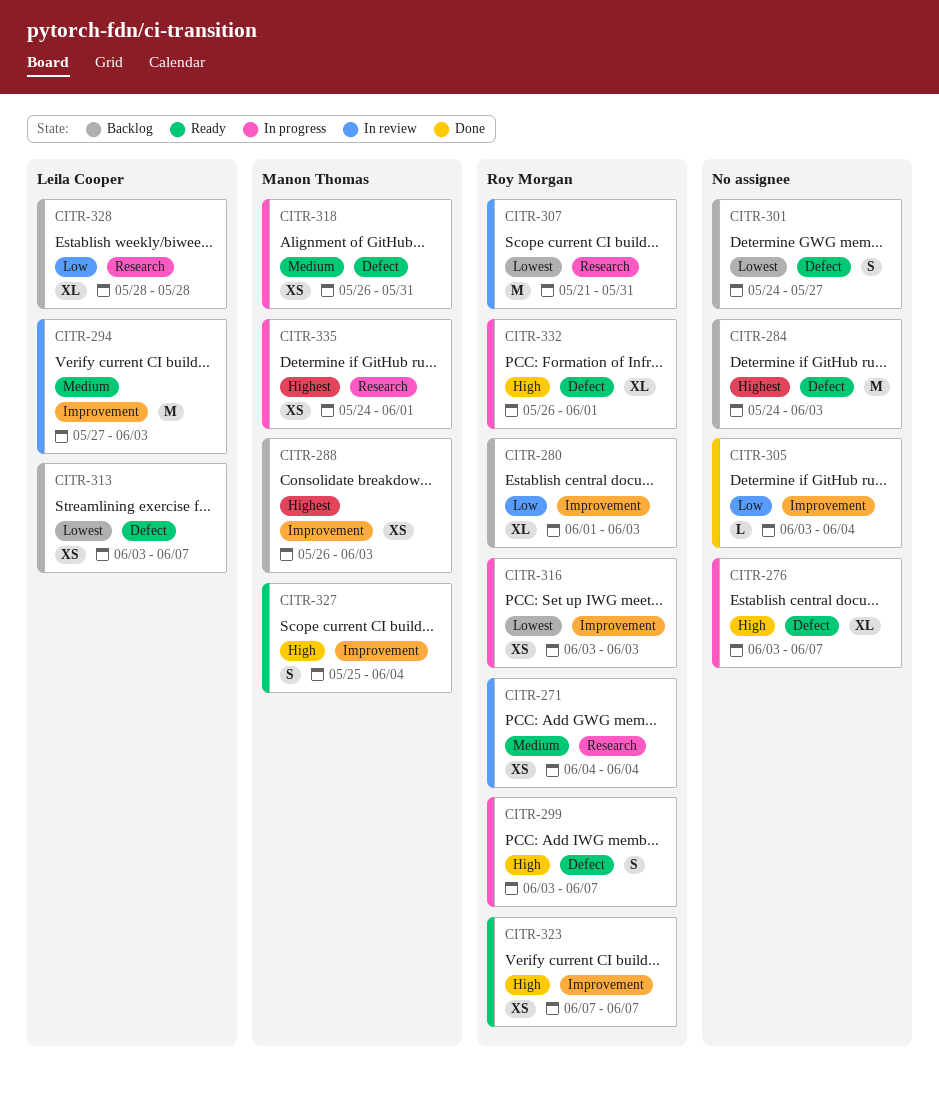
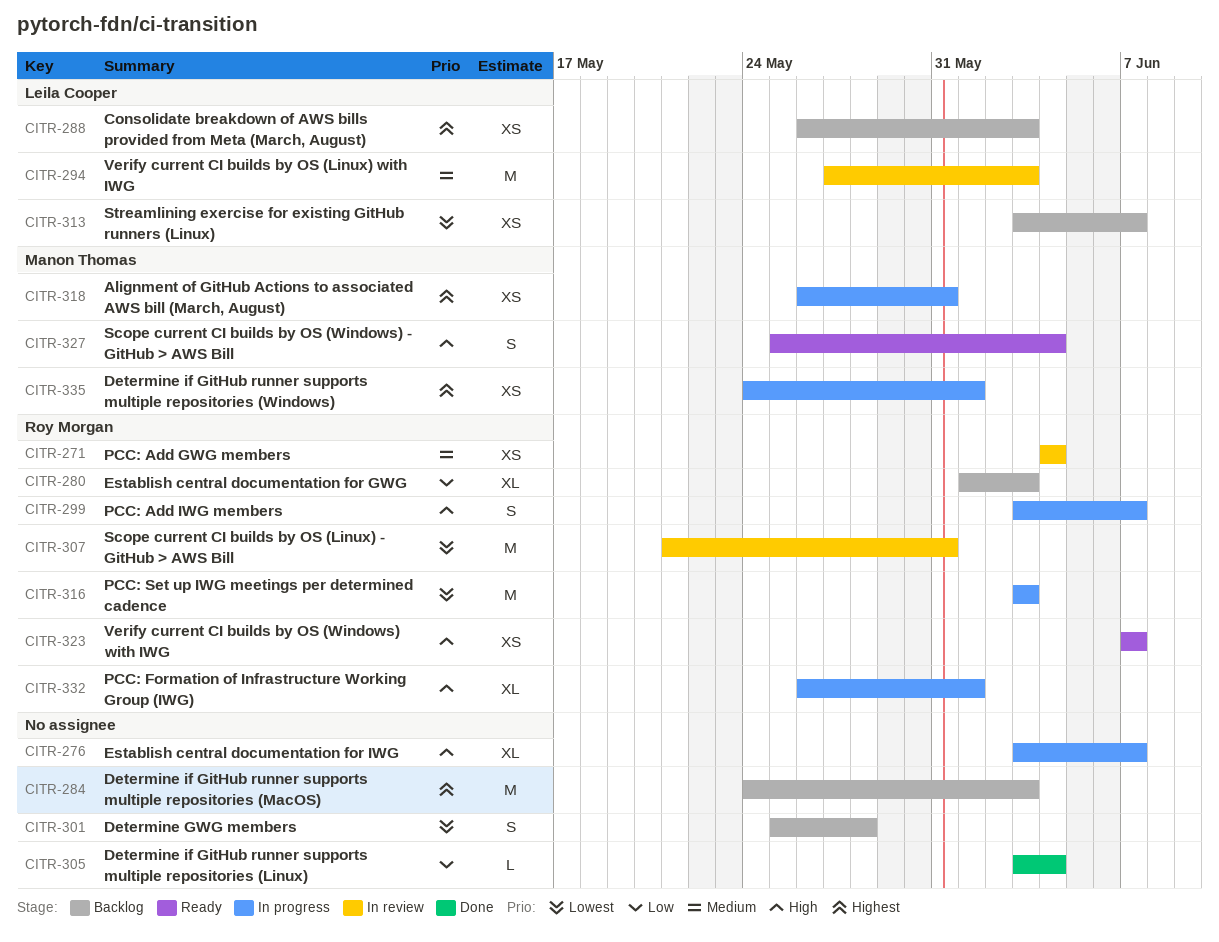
CITR-288, owner: Manon Thomas -> Leila Cooper
CITR-301, start: May 24 -> May 25
CITR-301, due: May 27 -> May 28
CITR-316, estimate: XS -> M
CITR-318, priority: Medium -> Highest
CITR-328: present -> none

